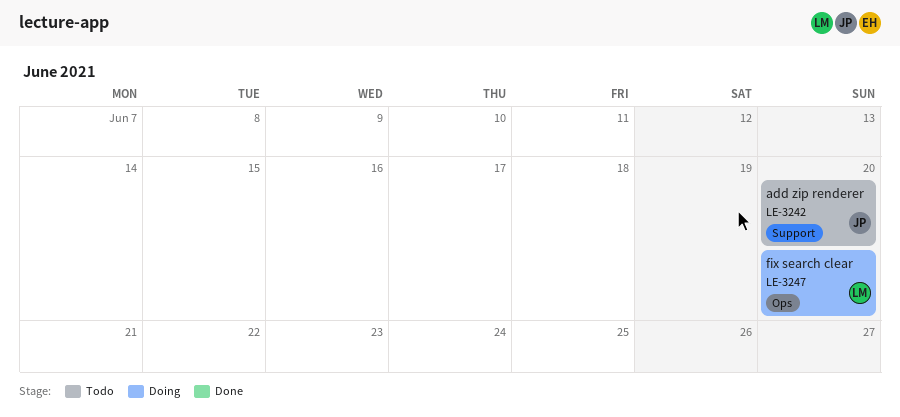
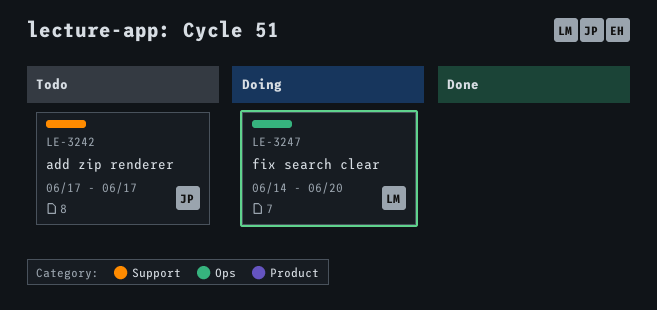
LE-3242, due: Jun 20 -> Jun 17

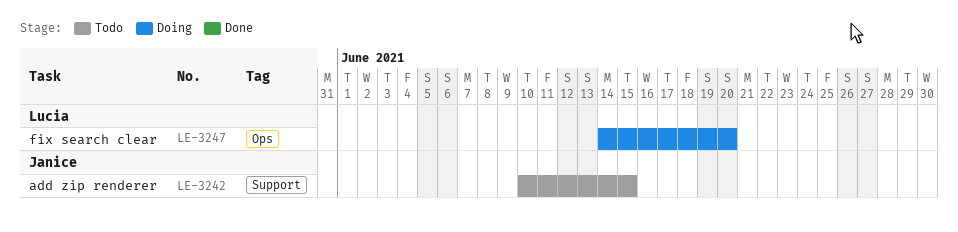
LE-3242, start: Jun 17 -> Jun 10
LE-3242, due: Jun 17 -> Jun 15

